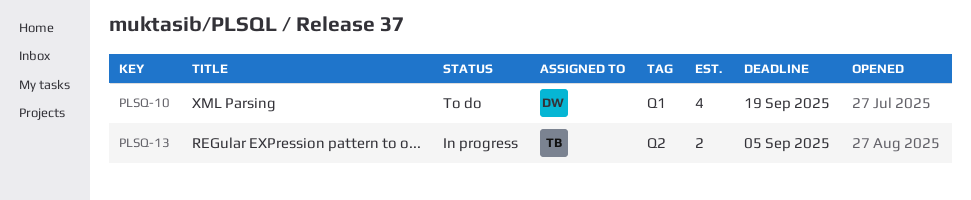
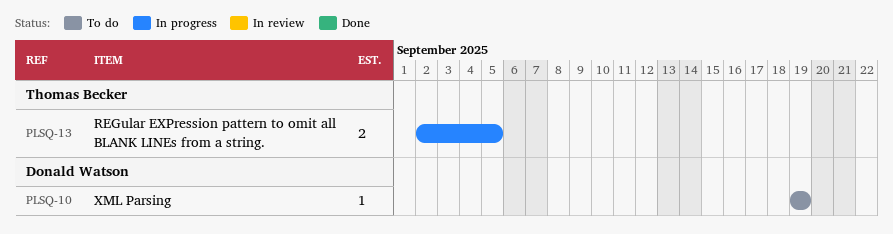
PLSQ-10, estimate: 4 -> 1

